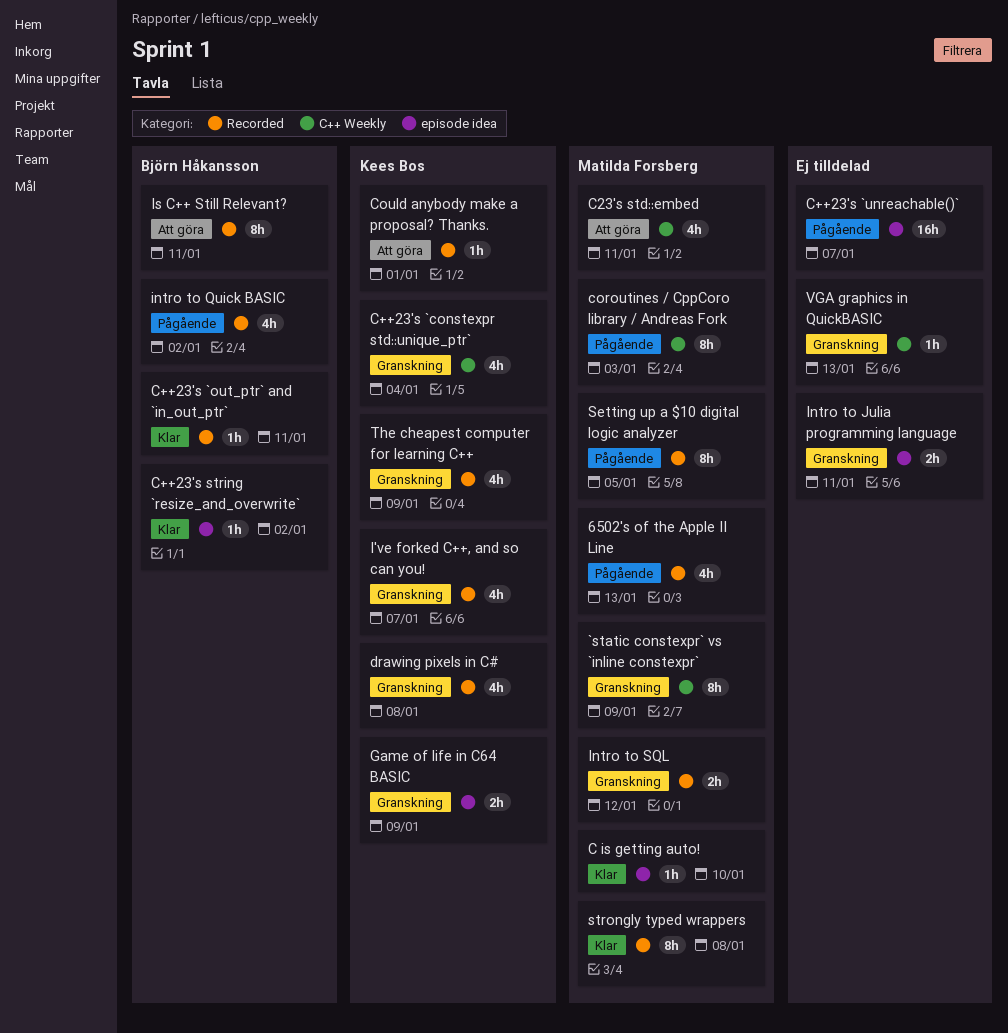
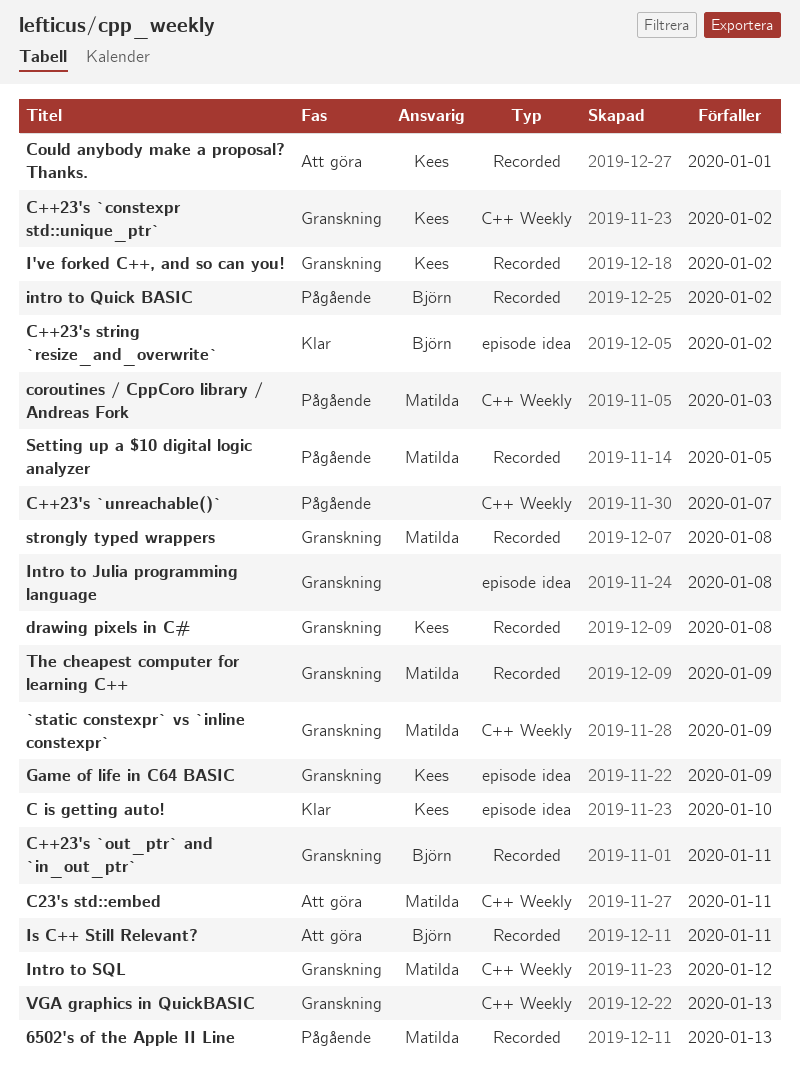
C is getting auto!, owner: Matilda Forsberg -> Kees Bos
C++23's `constexpr std::unique_ptr`, due: Jan 4 -> Jan 2
C++23's `out_ptr` and `in_out_ptr`, status: Klar -> Granskning
C++23's `unreachable()`, label: episode idea -> C++ Weekly
I've forked C++, and so can you!, due: Jan 7 -> Jan 2
Intro to Julia programming language, due: Jan 11 -> Jan 8
Intro to SQL, label: Recorded -> C++ Weekly
strongly typed wrappers, status: Klar -> Granskning
The cheapest computer for learning C++, owner: Kees Bos -> Matilda Forsberg

